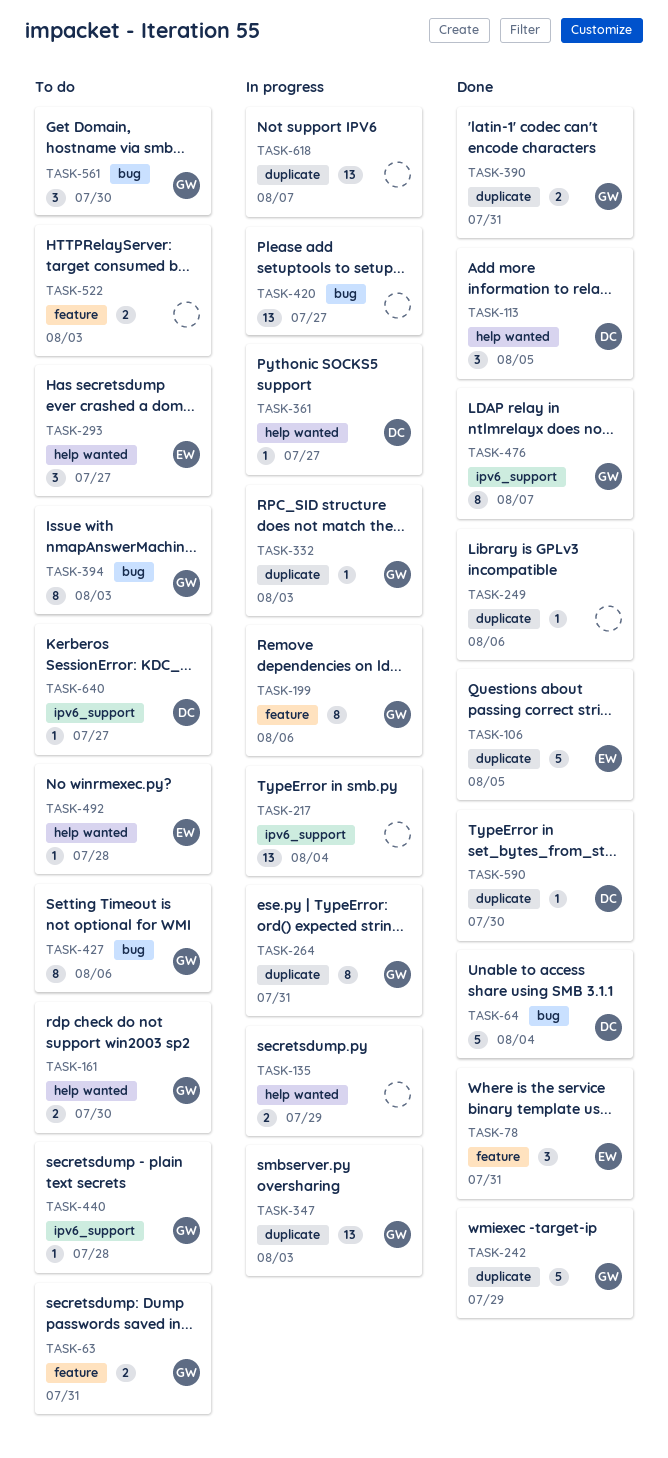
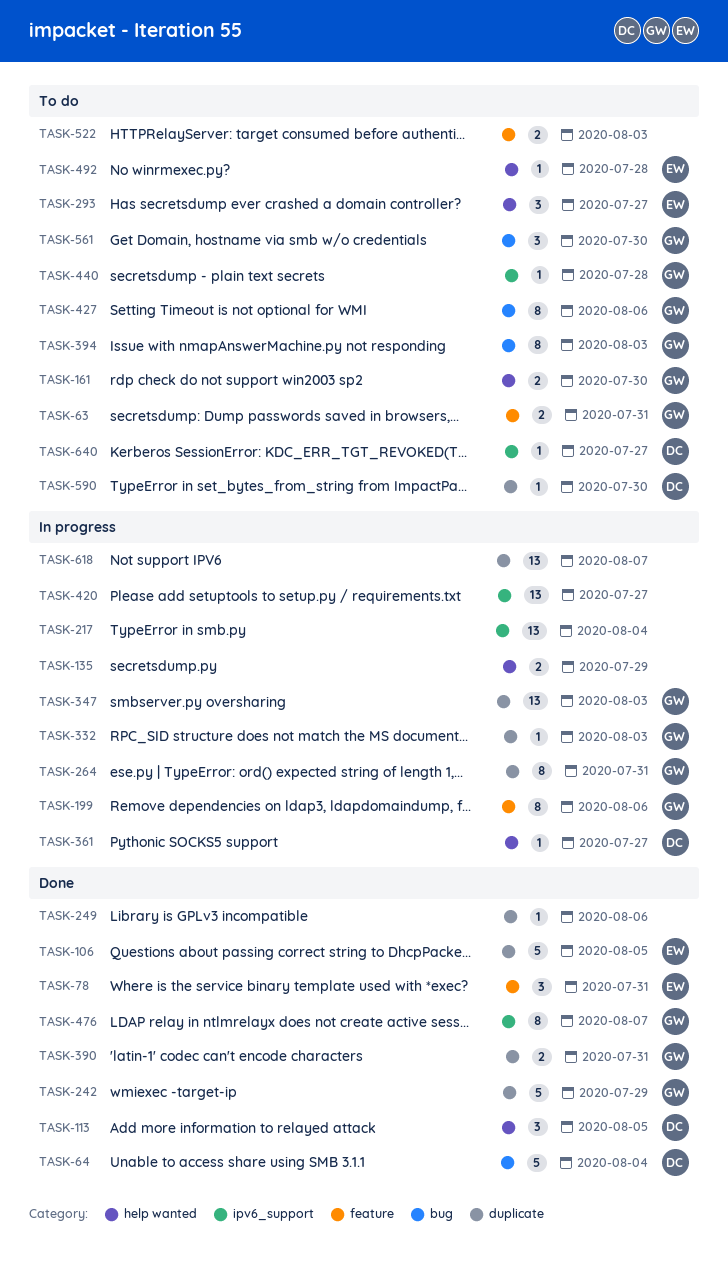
TASK-420, label: bug -> ipv6_support
TASK-590, status: Done -> To do

